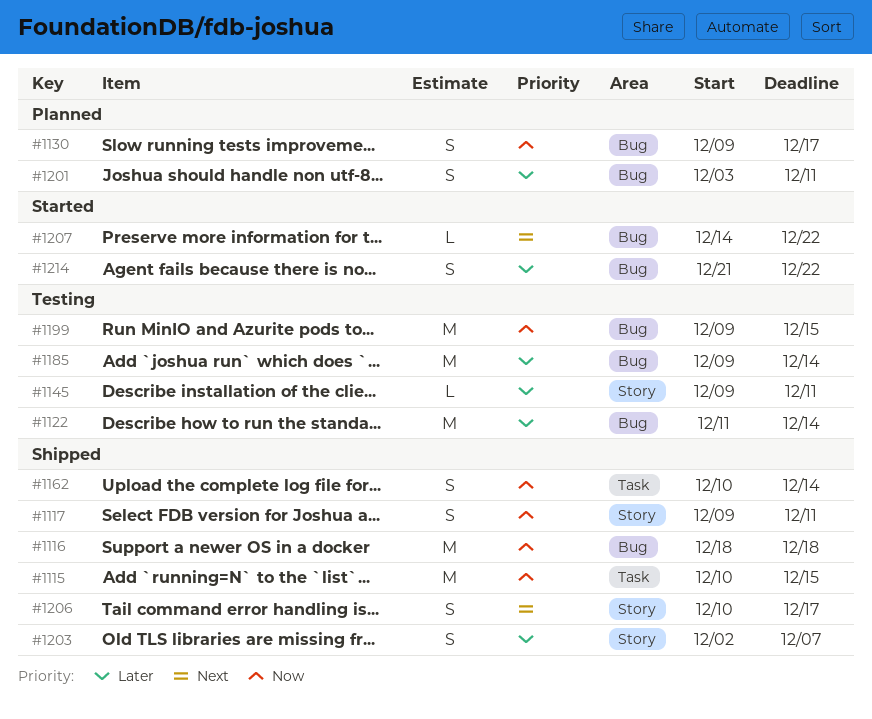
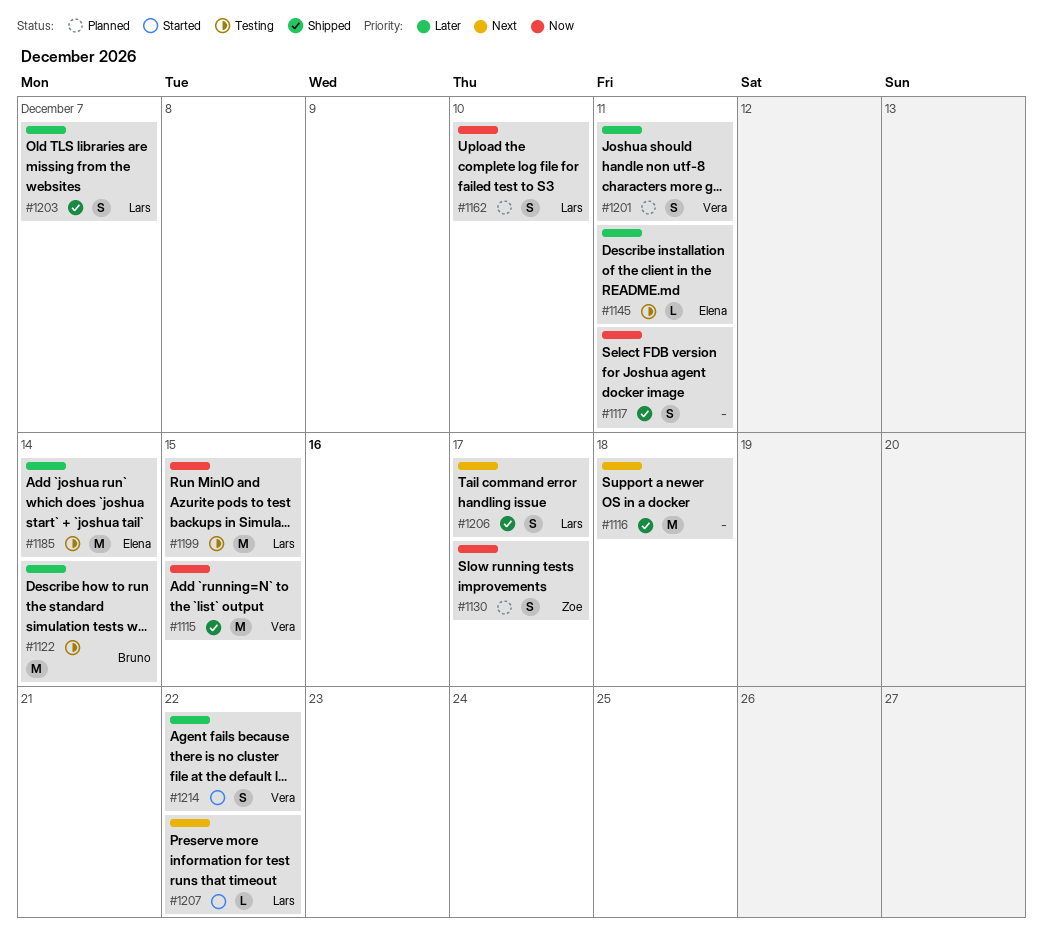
#1116, priority: Now -> Next
#1162, status: Shipped -> Planned
#1162, due: Dec 14 -> Dec 10

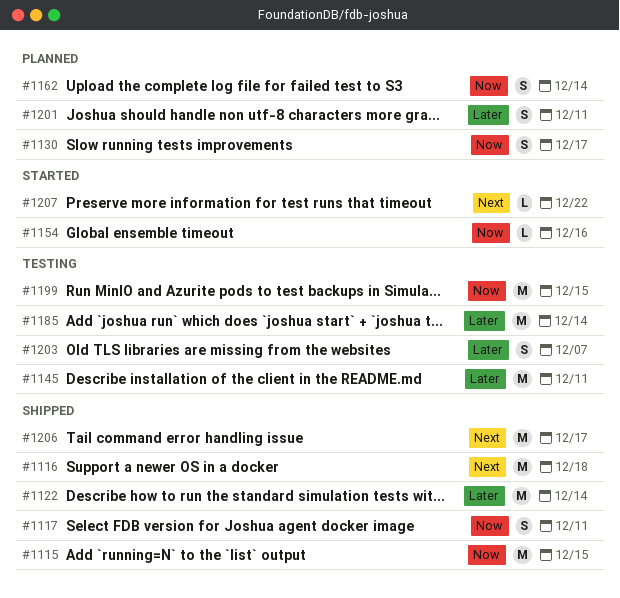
#1122, status: Testing -> Shipped
#1145, estimate: L -> M
#1154: none -> present
#1162, due: Dec 10 -> Dec 14
#1203, status: Shipped -> Testing
#1206, estimate: S -> M
#1214: present -> none

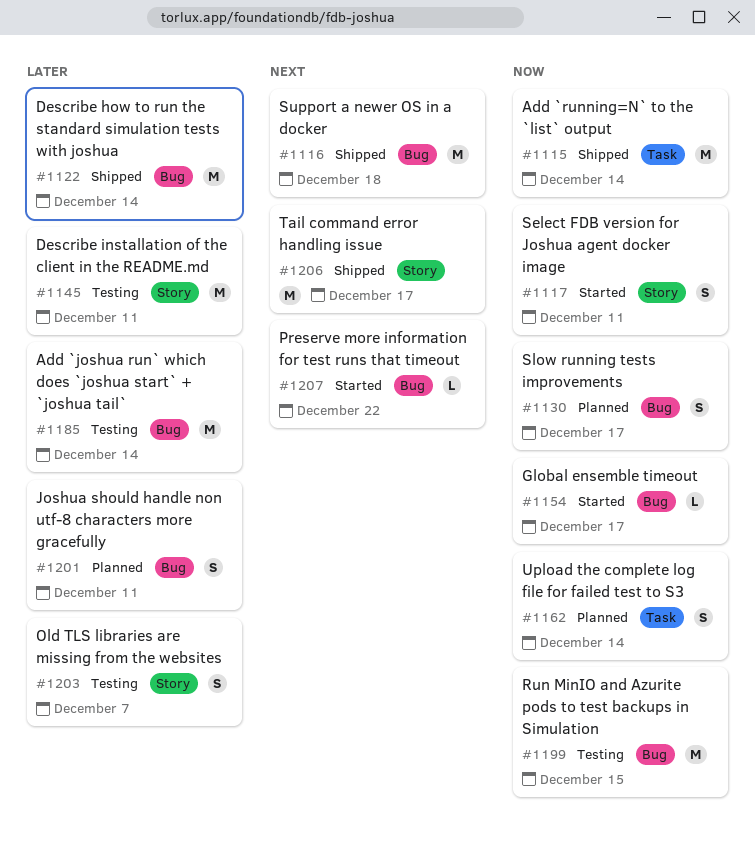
#1115, due: Dec 15 -> Dec 14
#1117, status: Shipped -> Started
#1154, due: Dec 16 -> Dec 17

